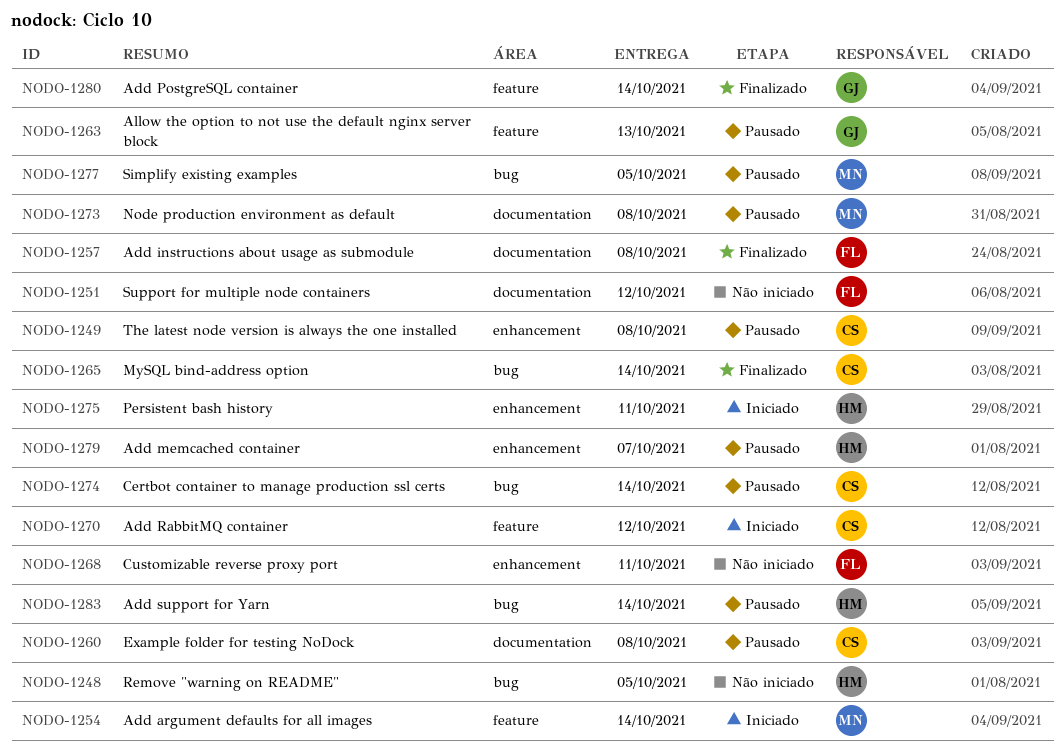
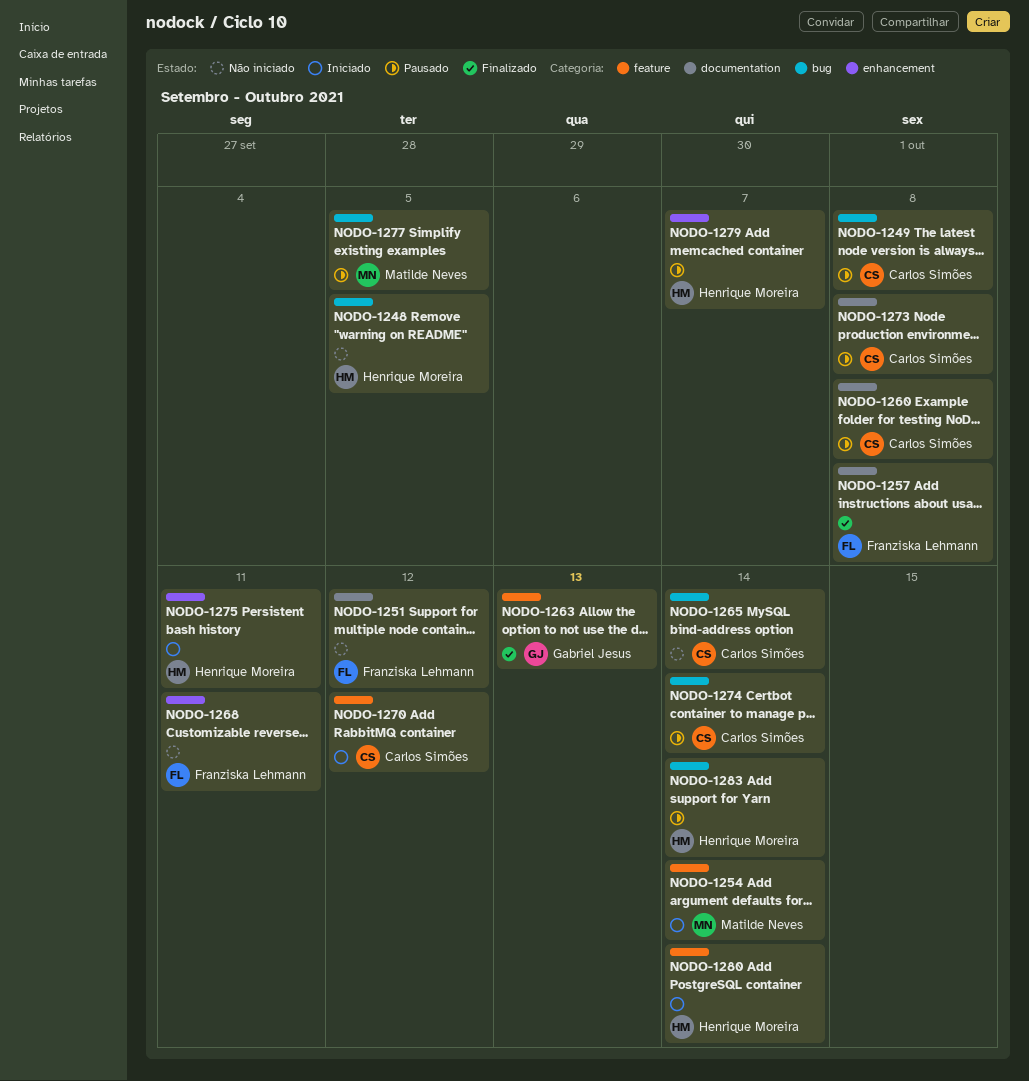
NODO-1249, label: enhancement -> bug
NODO-1263, status: Pausado -> Finalizado
NODO-1265, status: Finalizado -> Não iniciado
NODO-1273, owner: Matilde Neves -> Carlos Simões
NODO-1280, status: Finalizado -> Iniciado
NODO-1280, owner: Gabriel Jesus -> Henrique Moreira

